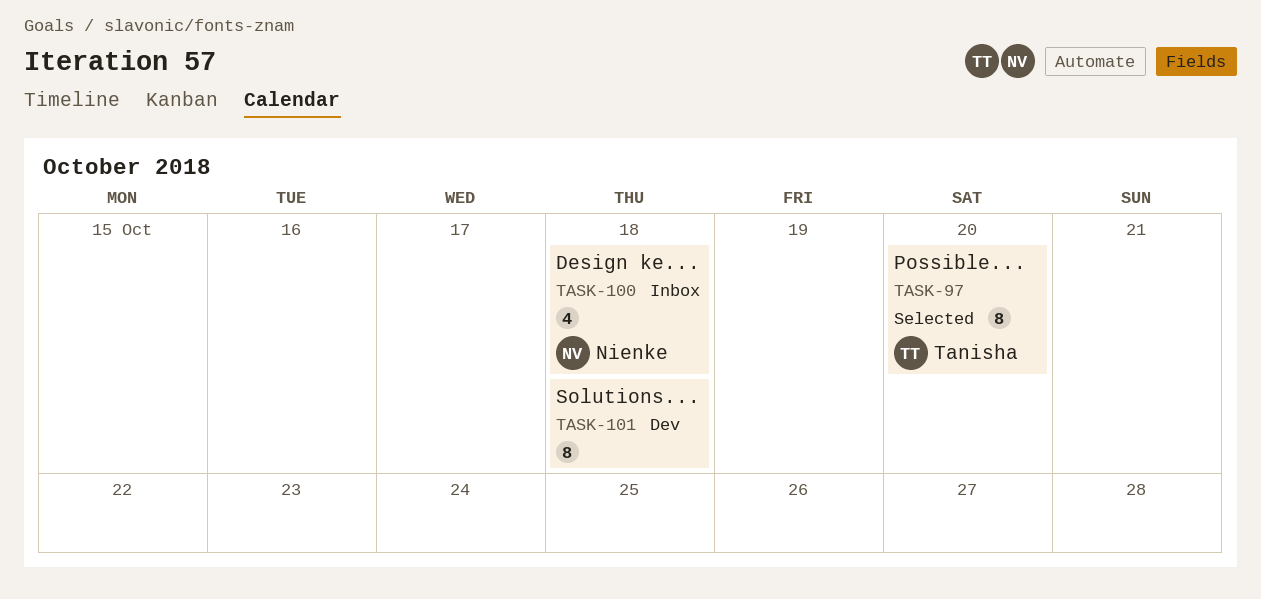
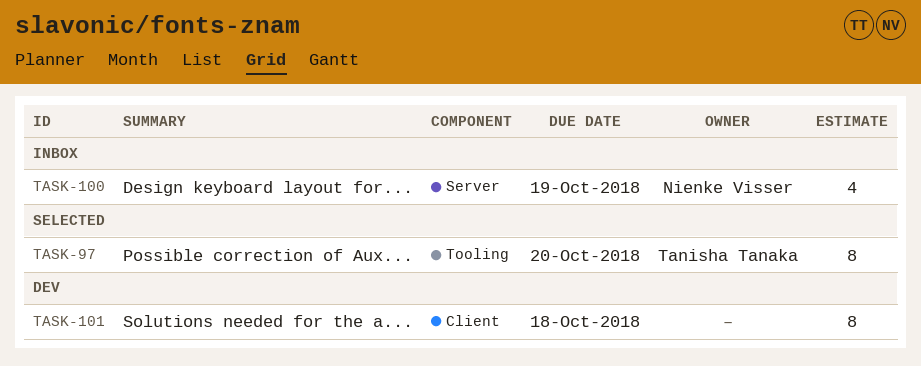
TASK-100, due: Oct 18 -> Oct 19

